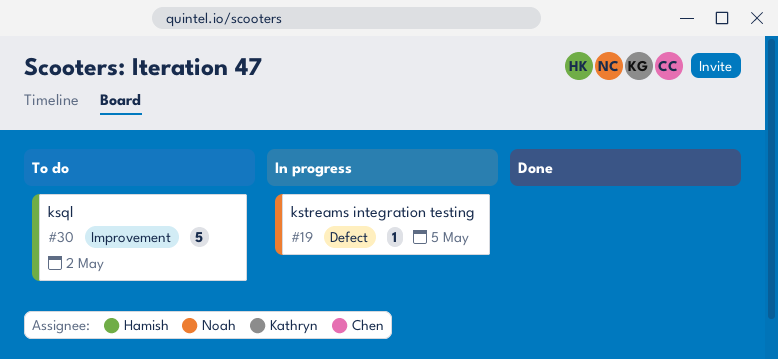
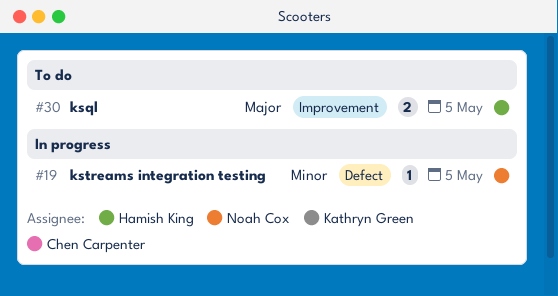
#30, estimate: 5 -> 2
#30, due: May 2 -> May 5

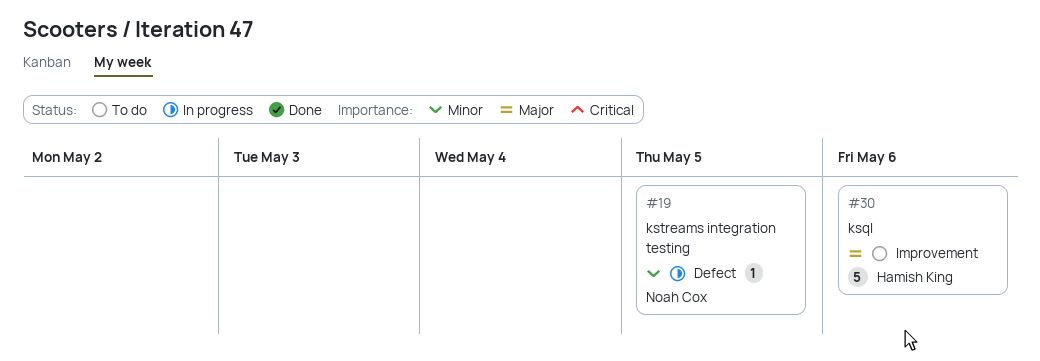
#30, estimate: 2 -> 5
#30, due: May 5 -> May 6

